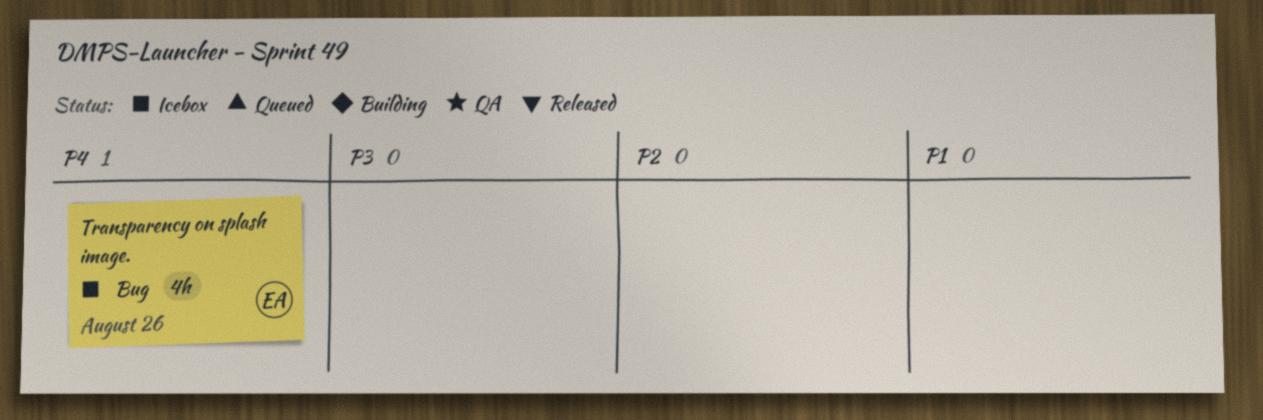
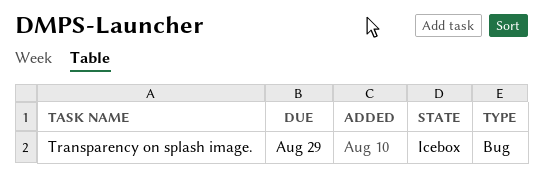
Transparency on splash image., due: Aug 26 -> Aug 29

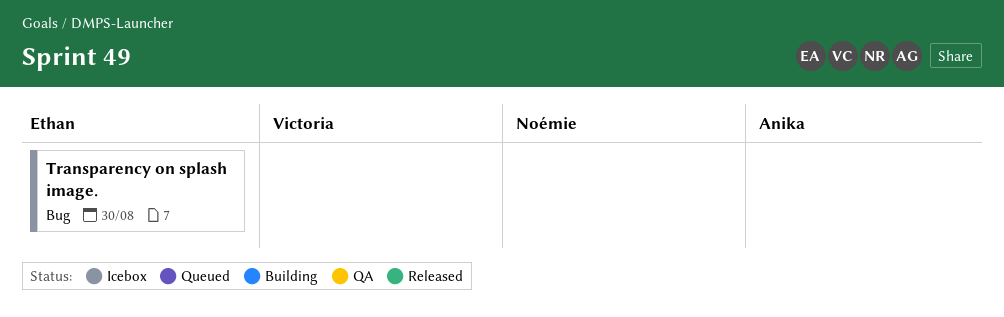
Transparency on splash image., due: Aug 29 -> Aug 30

